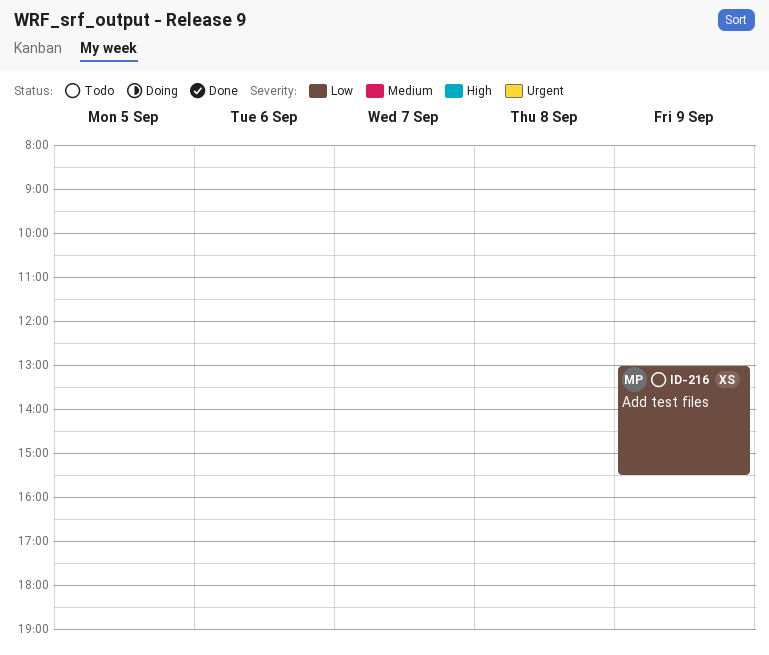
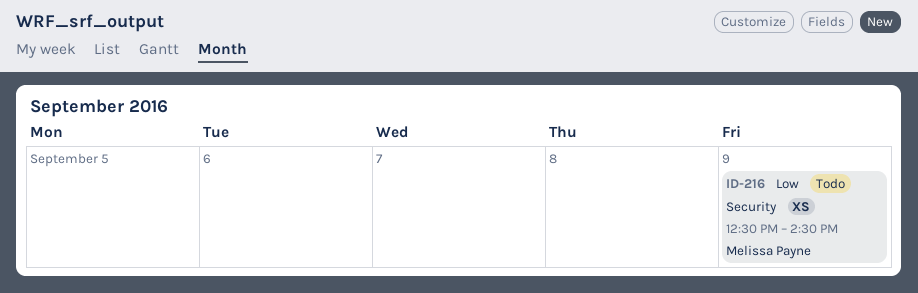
ID-216, begins: 13:00 -> 12:30
ID-216, ends: 15:30 -> 14:30

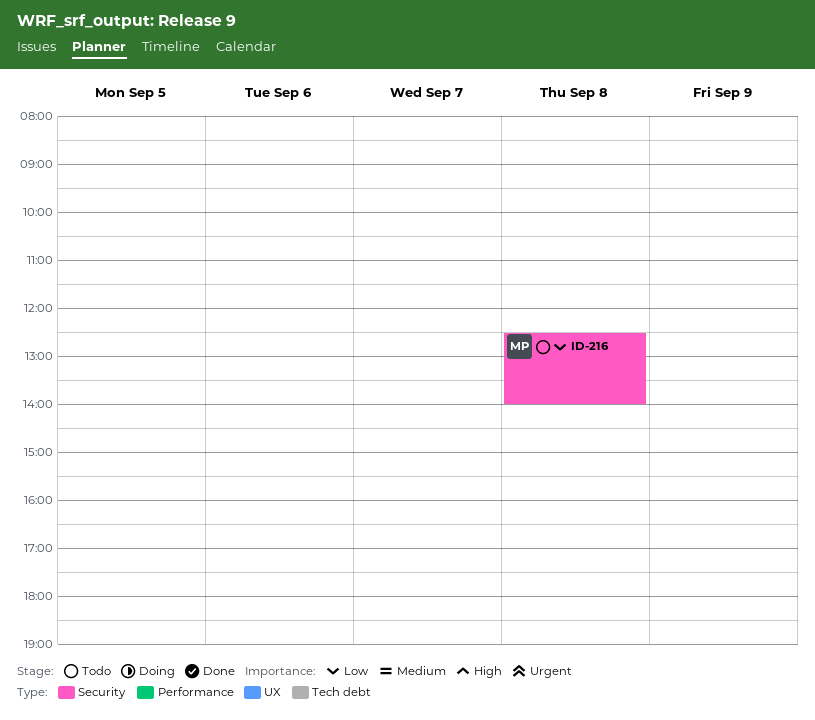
ID-216, day: Sep 9 -> Sep 8
ID-216, ends: 14:30 -> 14:00

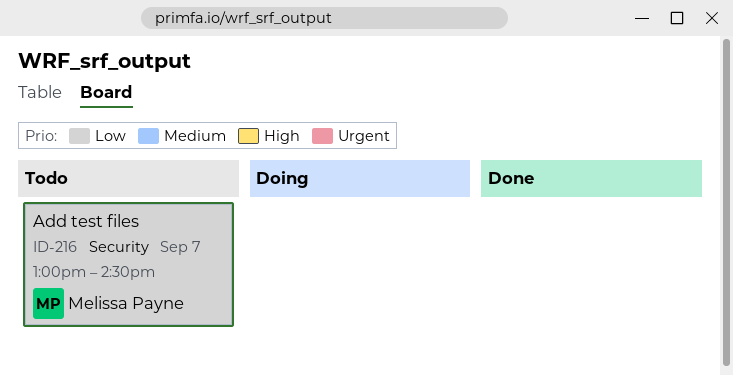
ID-216, day: Sep 8 -> Sep 7
ID-216, begins: 12:30 -> 13:00
ID-216, ends: 14:00 -> 14:30

